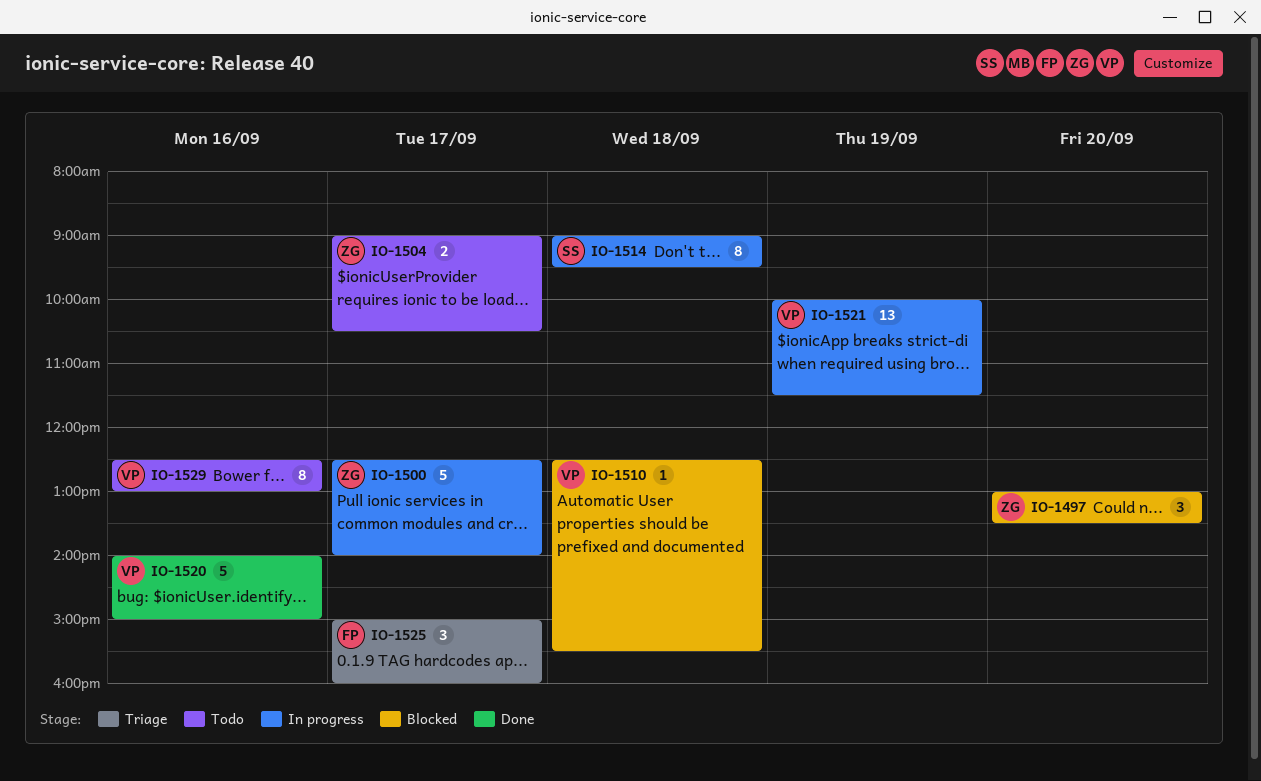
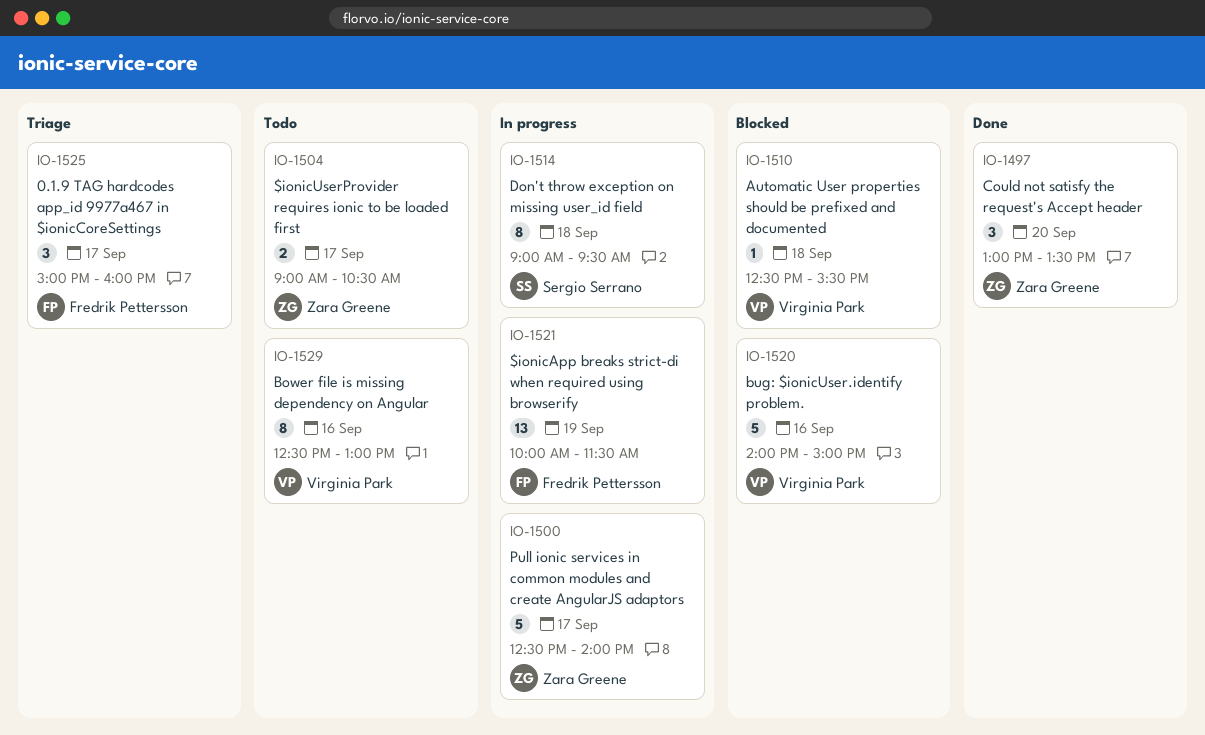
IO-1497, status: Blocked -> Done
IO-1520, status: Done -> Blocked
IO-1521, owner: Virginia Park -> Fredrik Pettersson

